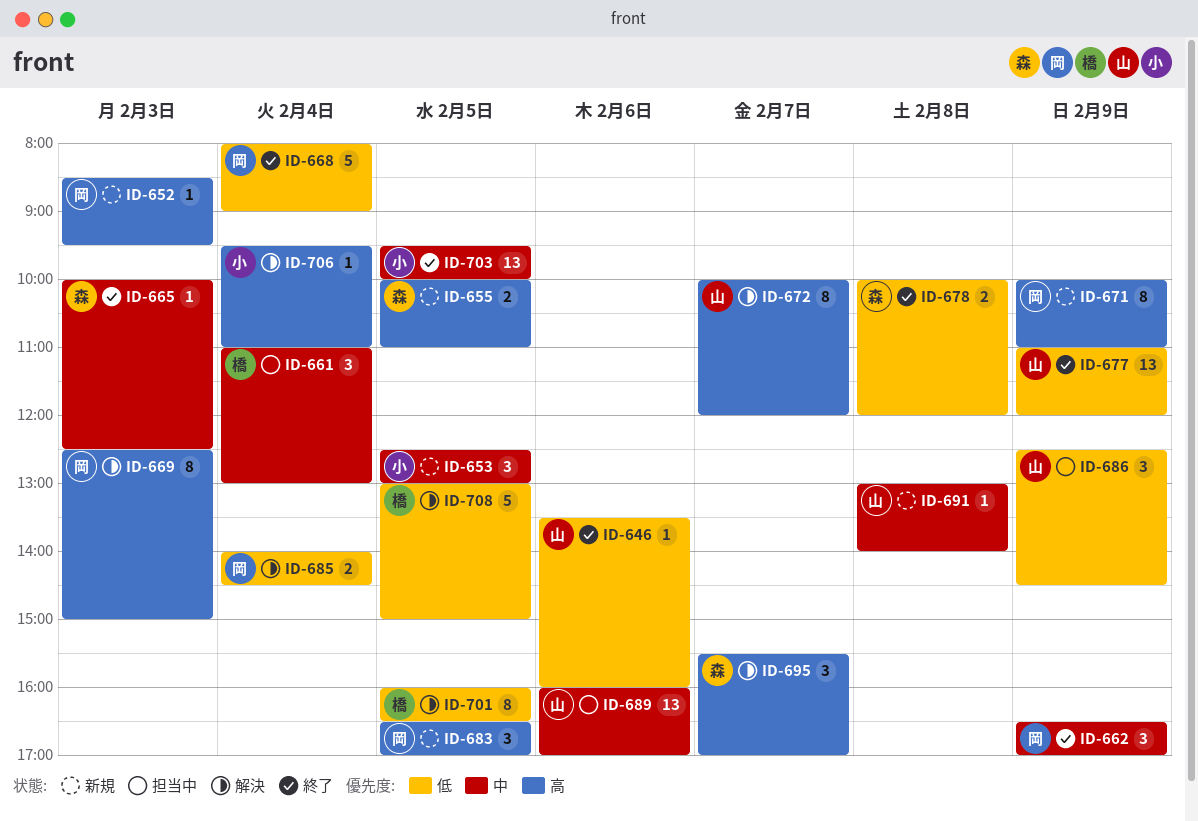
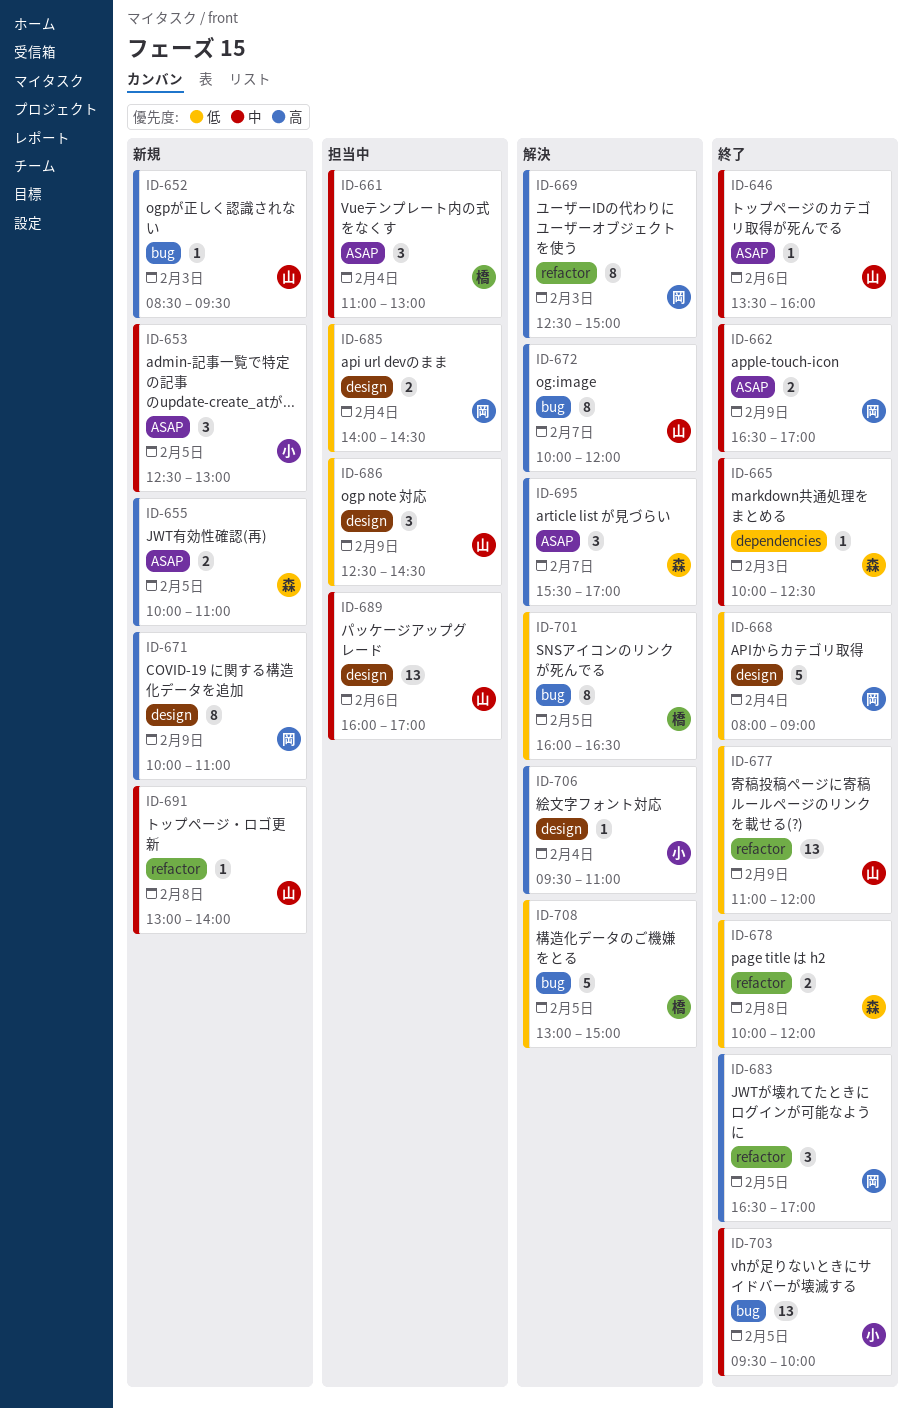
ID-646, priority: 低 -> 中
ID-652, owner: 岡 -> 山
ID-662, estimate: 3 -> 2
ID-683, status: 新規 -> 終了
ID-685, status: 解決 -> 担当中

